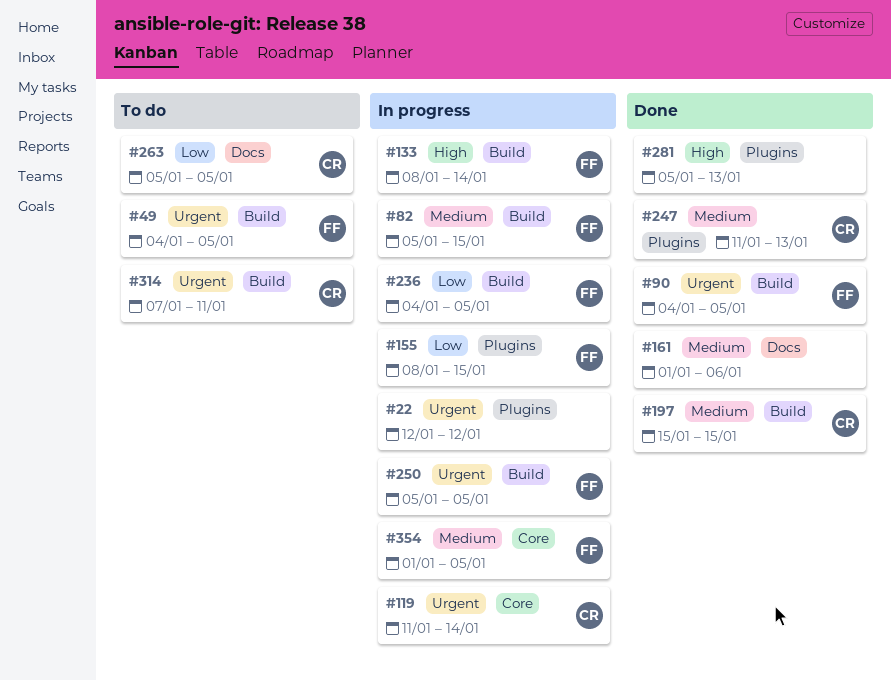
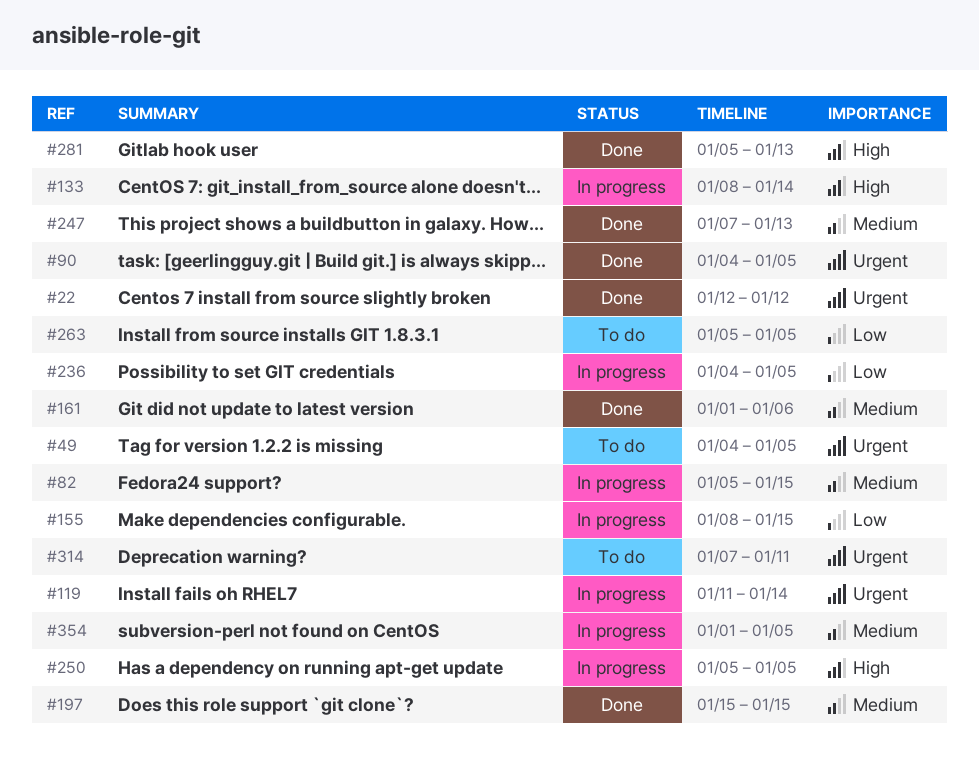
#22, status: In progress -> Done
#247, start: Jan 11 -> Jan 7
#250, priority: Urgent -> High

